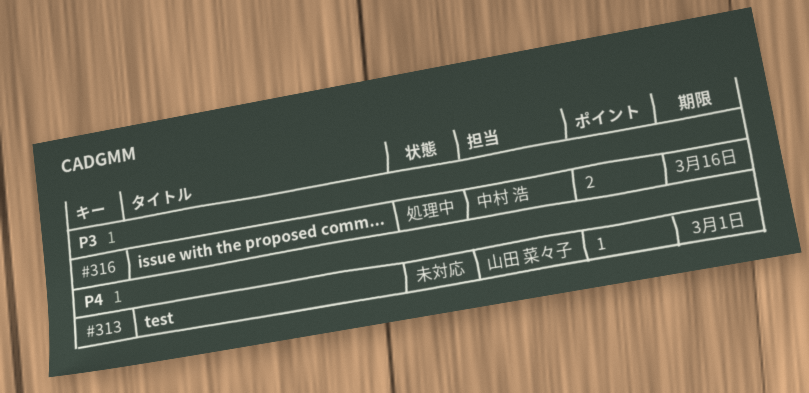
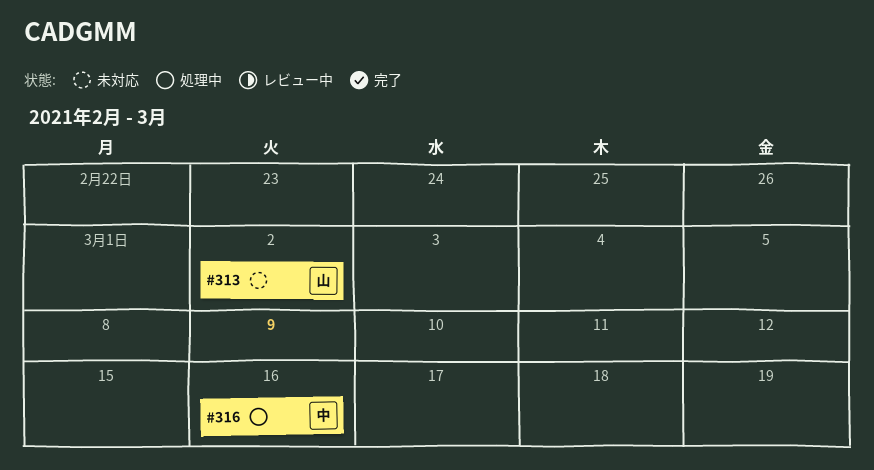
#313, due: Mar 1 -> Mar 2

